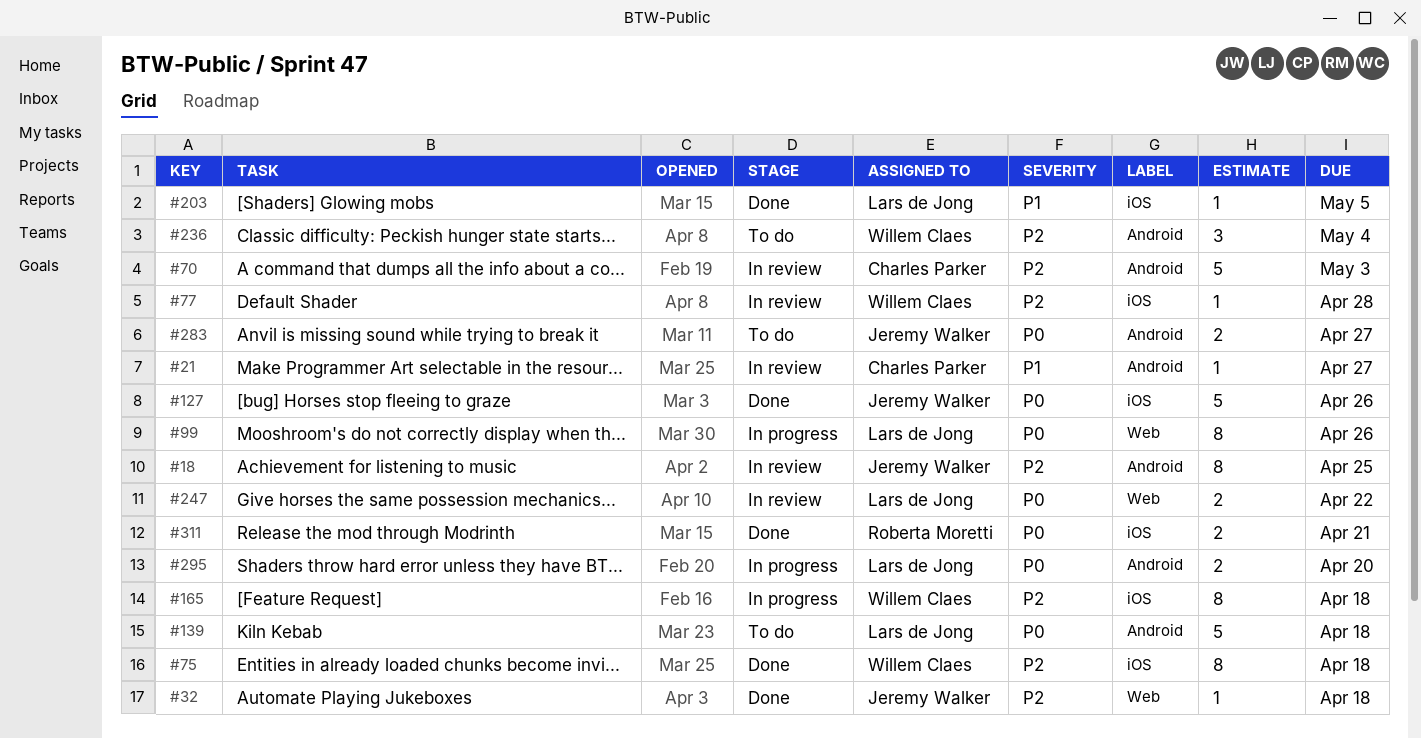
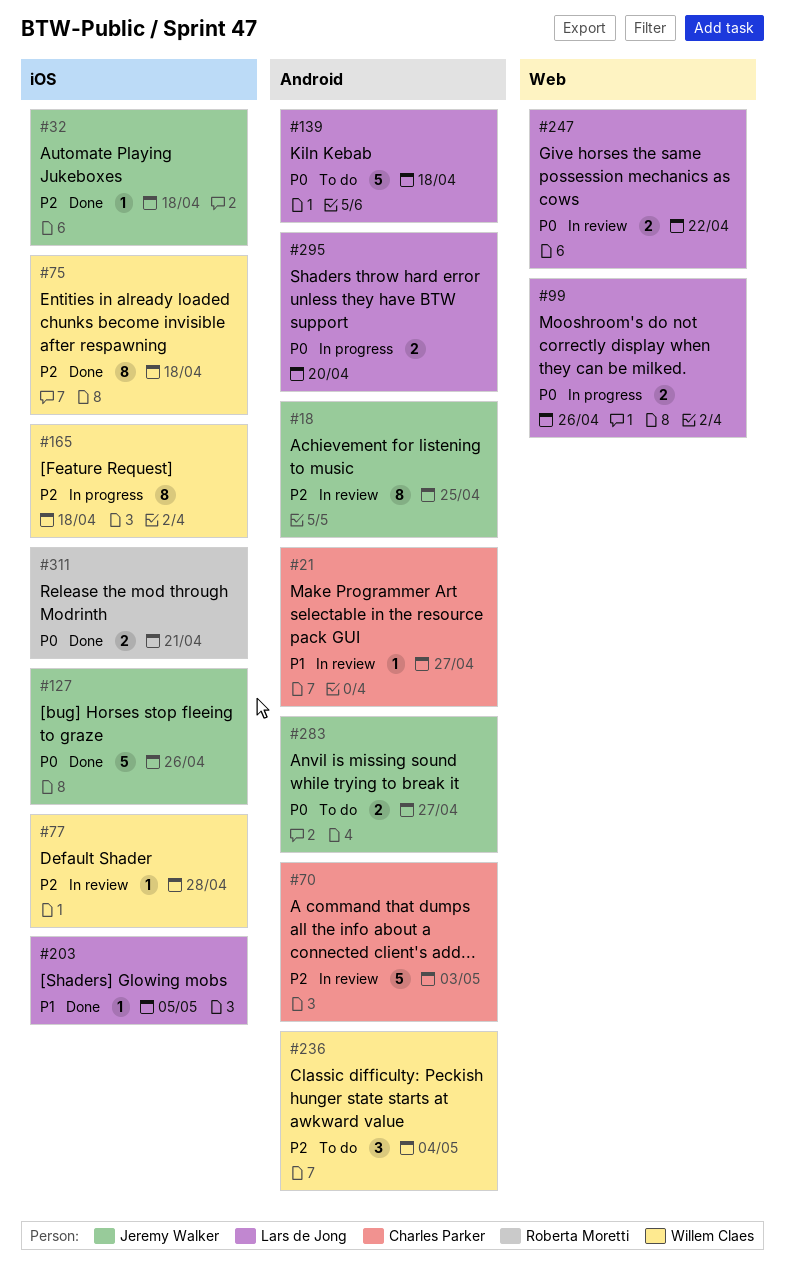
#32, label: Web -> iOS
#99, estimate: 8 -> 2

